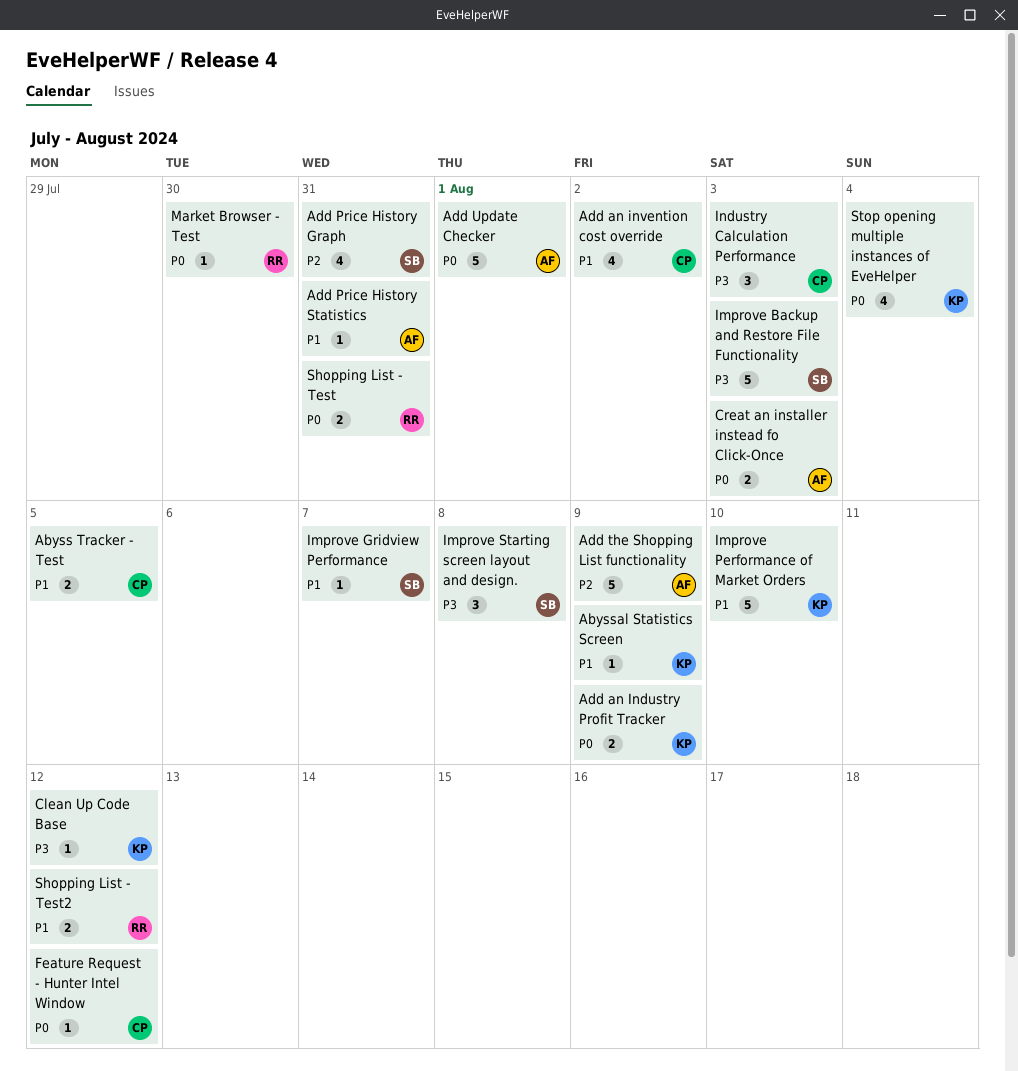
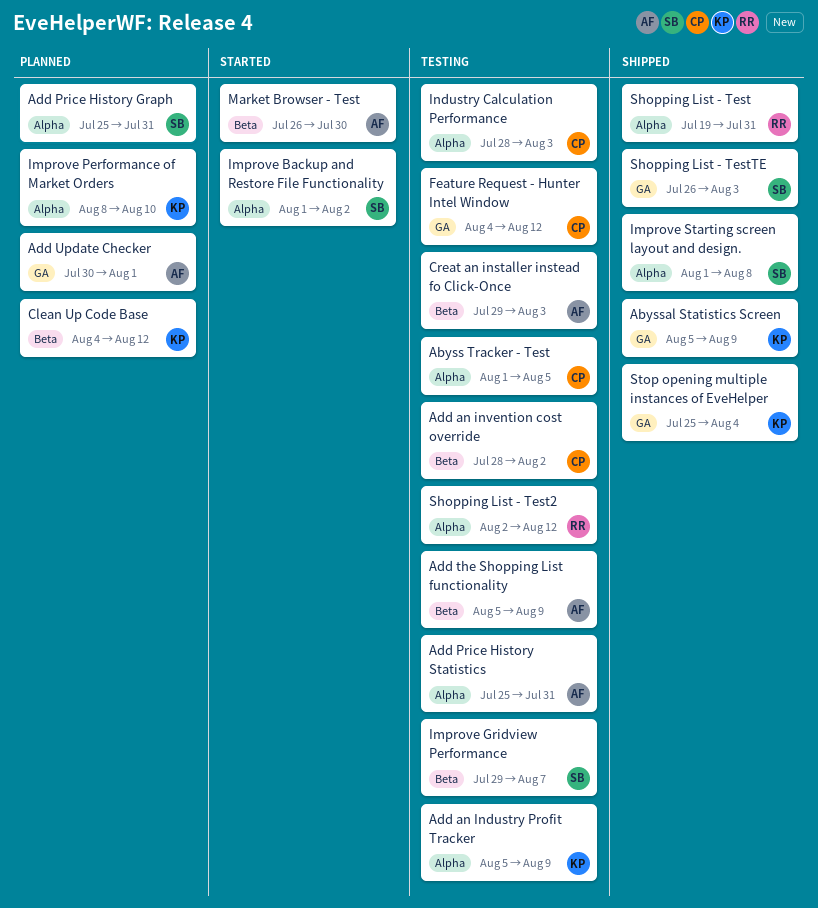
Improve Backup and Restore File Functionality, due: Aug 3 -> Aug 2
Market Browser - Test, owner: RR -> AF
Shopping List - TestTE: none -> present

